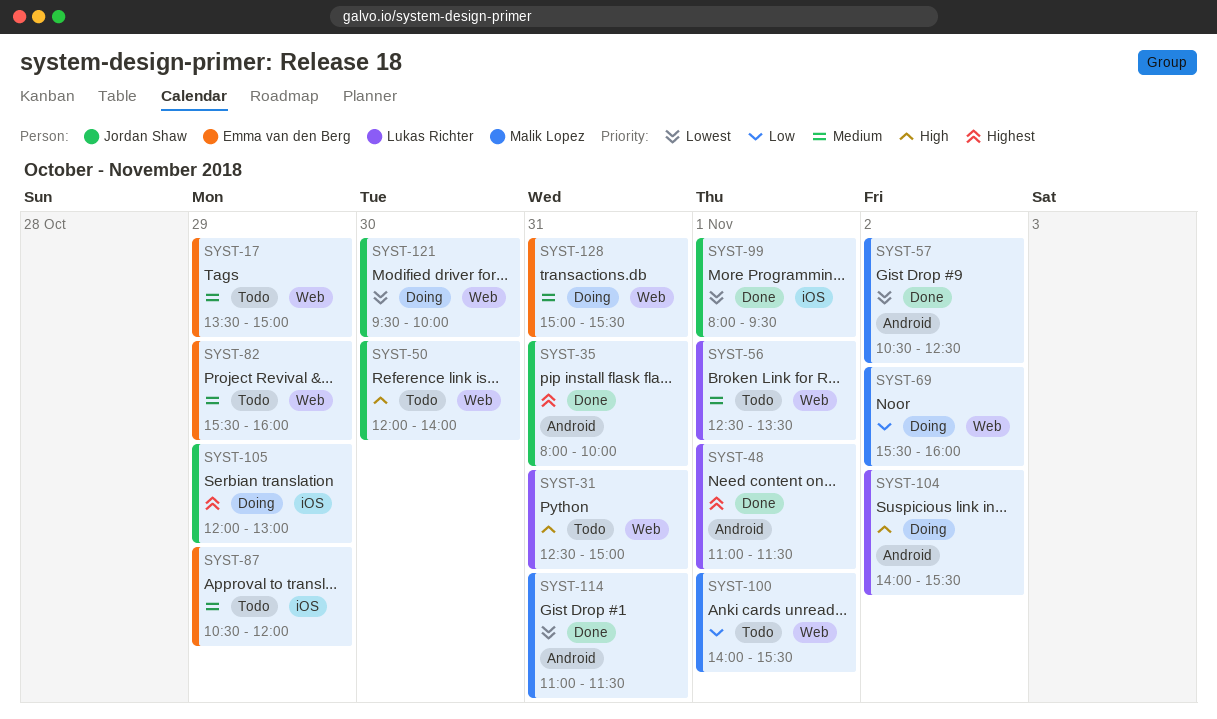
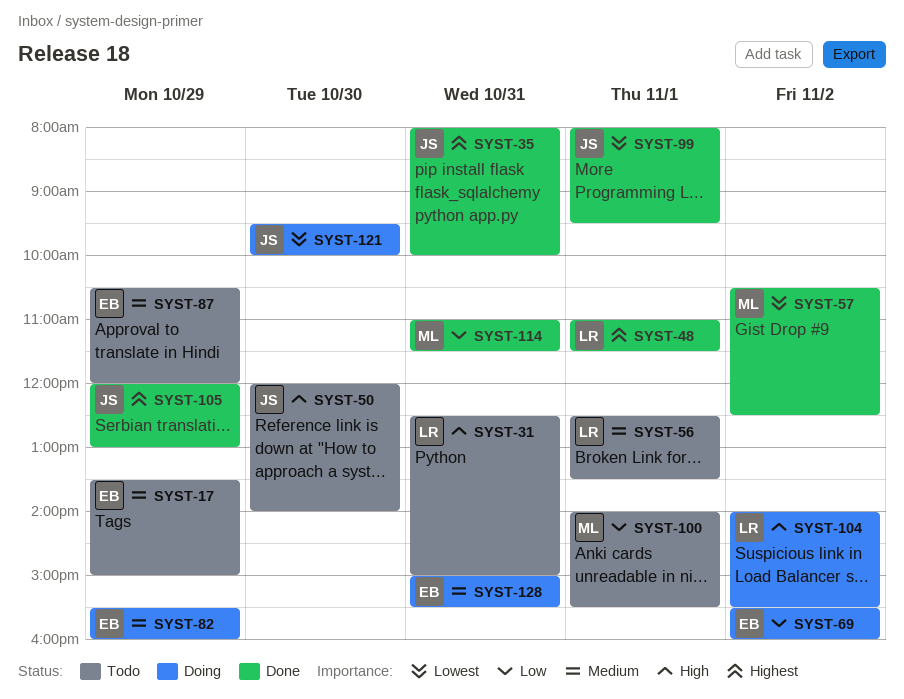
SYST-69, owner: Malik Lopez -> Emma van den Berg
SYST-82, status: Todo -> Doing
SYST-105, status: Doing -> Done
SYST-114, priority: Lowest -> Low

